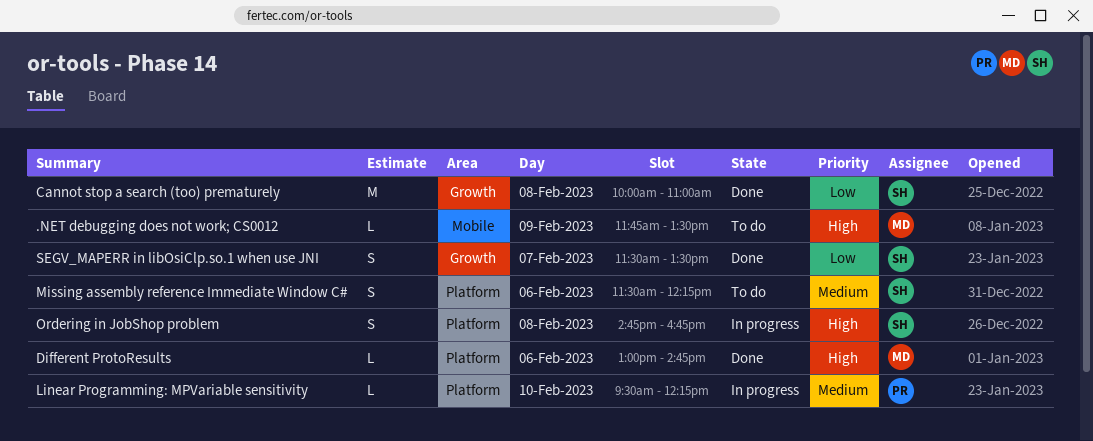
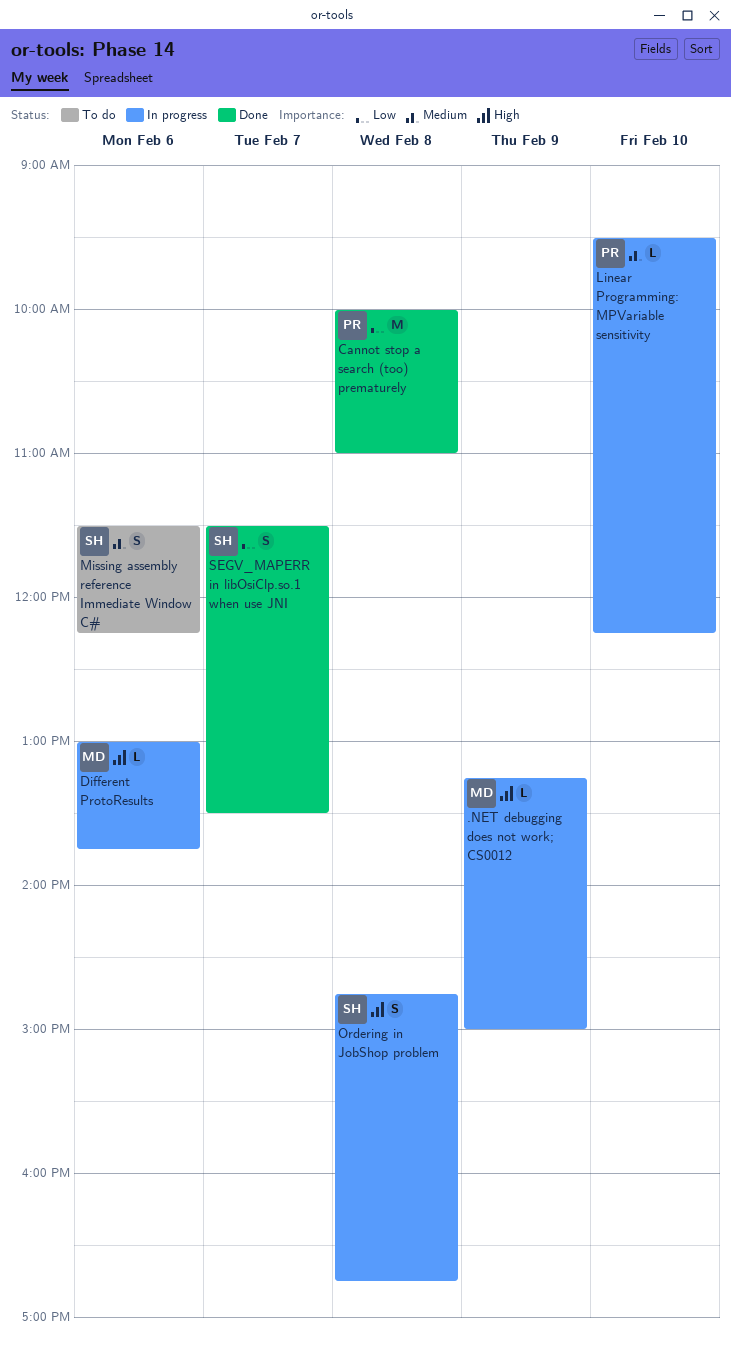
.NET debugging does not work; CS0012, status: To do -> In progress
.NET debugging does not work; CS0012, begins: 11:45 -> 13:15
.NET debugging does not work; CS0012, ends: 13:30 -> 15:00
Cannot stop a search (too) prematurely, owner: SH -> PR
Different ProtoResults, status: Done -> In progress
Different ProtoResults, ends: 14:45 -> 13:45

